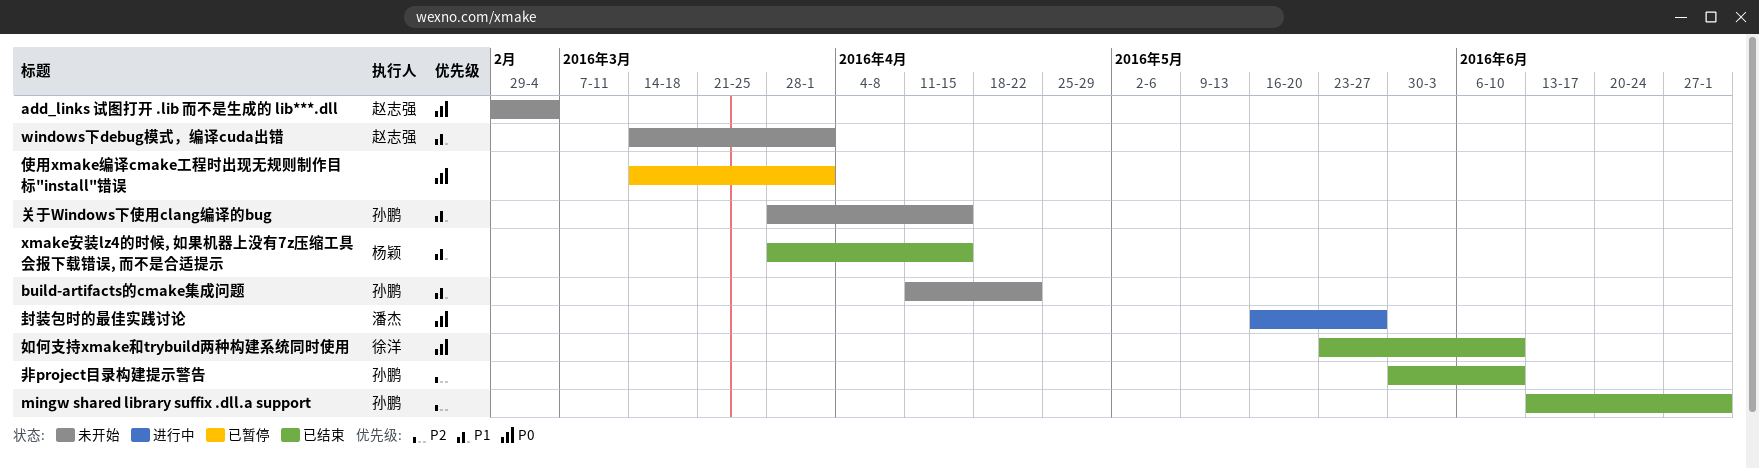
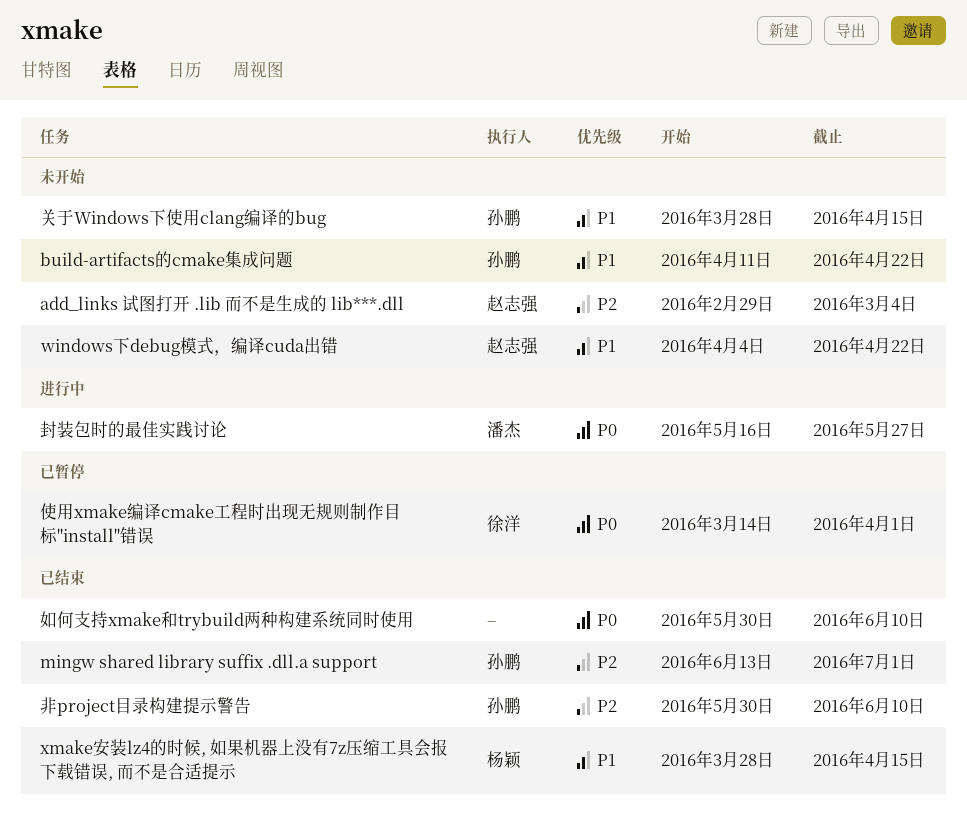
add_links 试图打开 .lib 而不是生成的 lib***.dll, priority: P0 -> P2
windows下debug模式，编译cuda出错, start: Mar 14 -> Apr 4
windows下debug模式，编译cuda出错, due: Apr 1 -> Apr 22
使用xmake编译cmake工程时出现无规则制作目标"install"错误, owner: none -> 徐洋
如何支持xmake和trybuild两种构建系统同时使用, owner: 徐洋 -> none
如何支持xmake和trybuild两种构建系统同时使用, start: May 23 -> May 30

